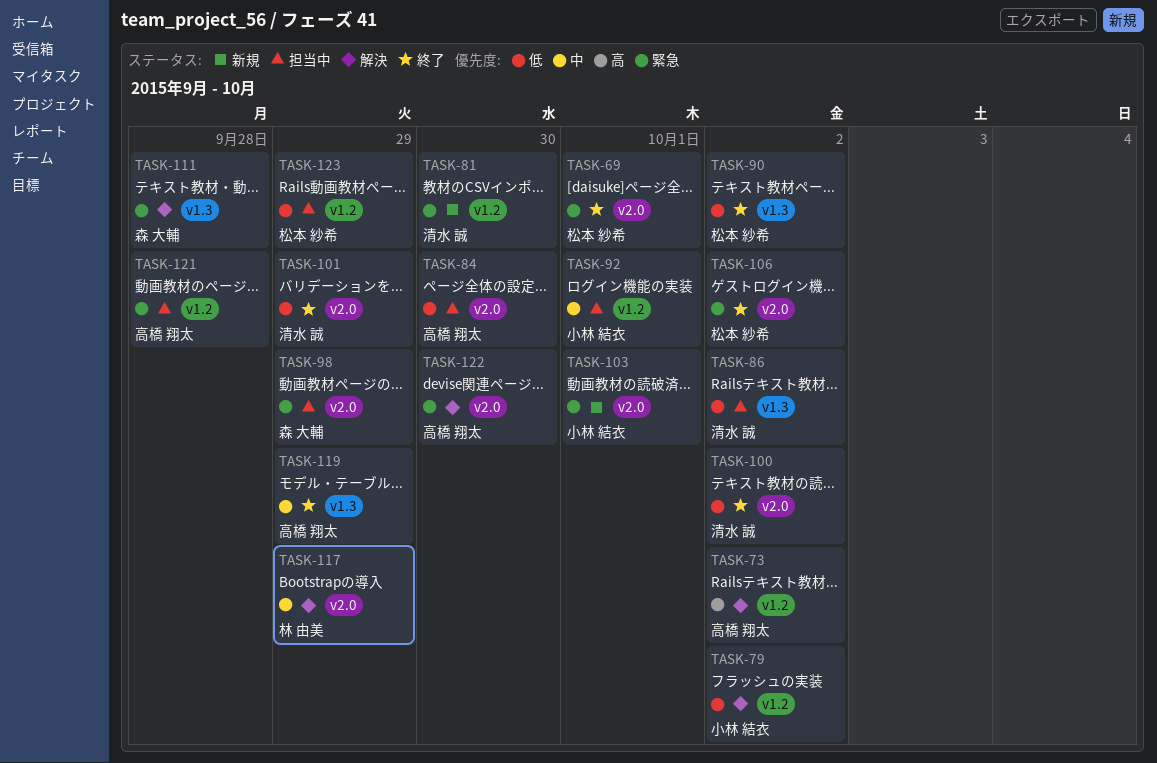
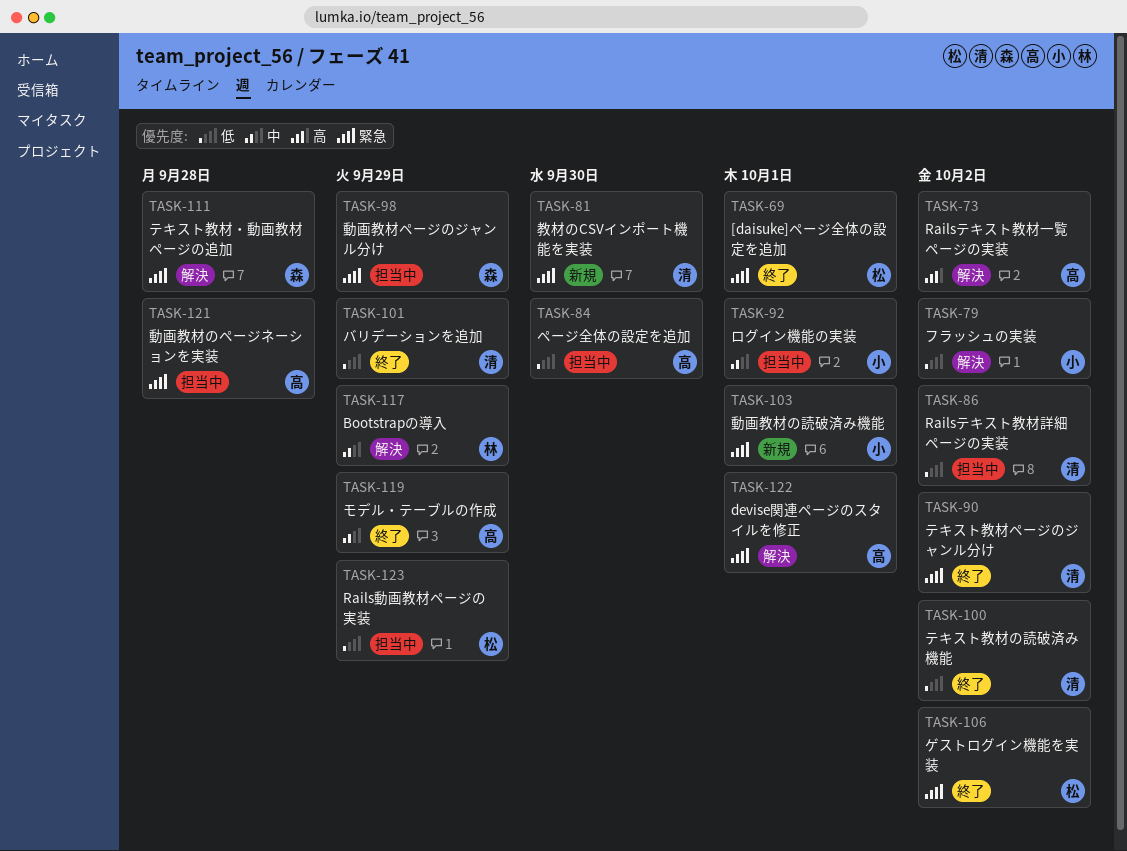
TASK-90, owner: 松本 紗希 -> 清水 誠
TASK-90, priority: 低 -> 緊急
TASK-122, due: Sep 30 -> Oct 1

